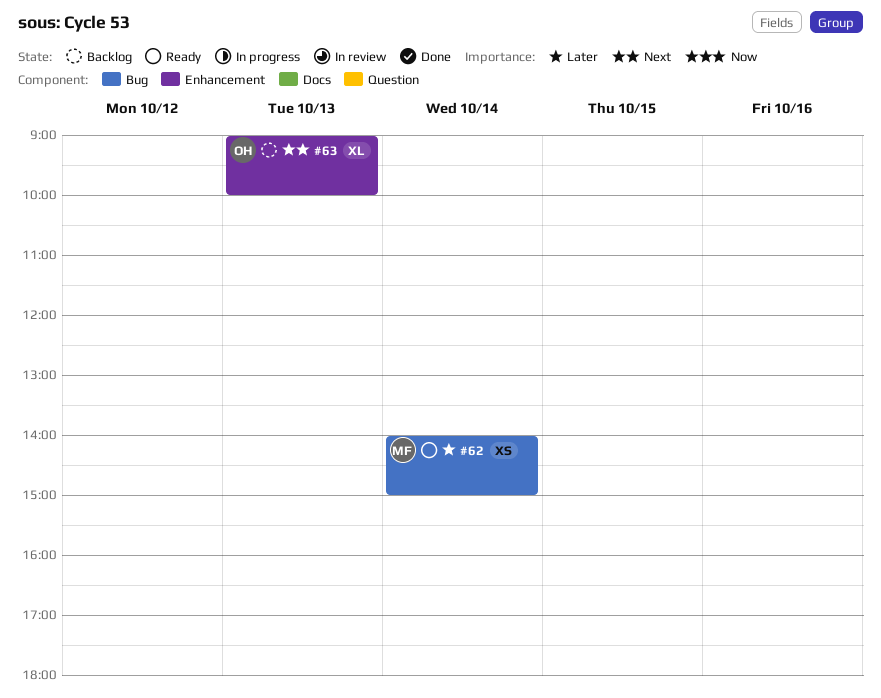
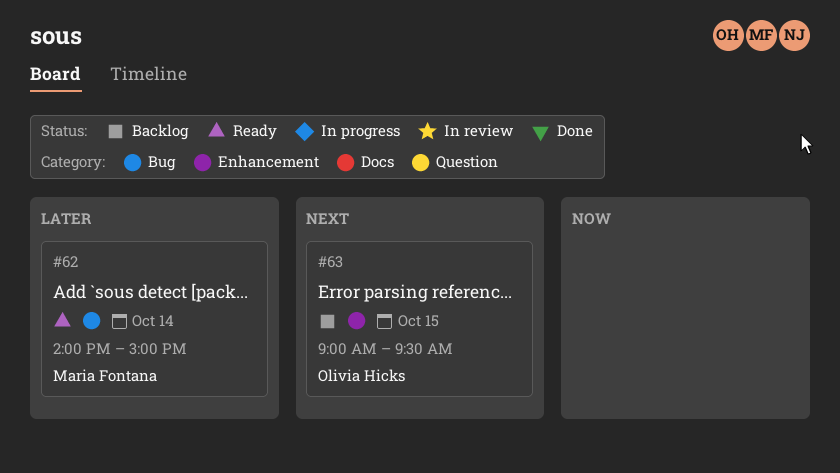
#63, day: Oct 13 -> Oct 15
#63, ends: 10:00 -> 09:30

